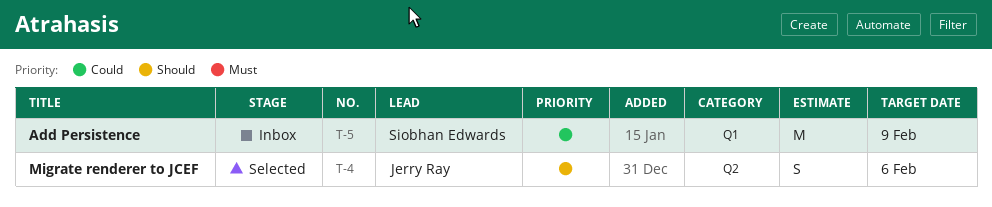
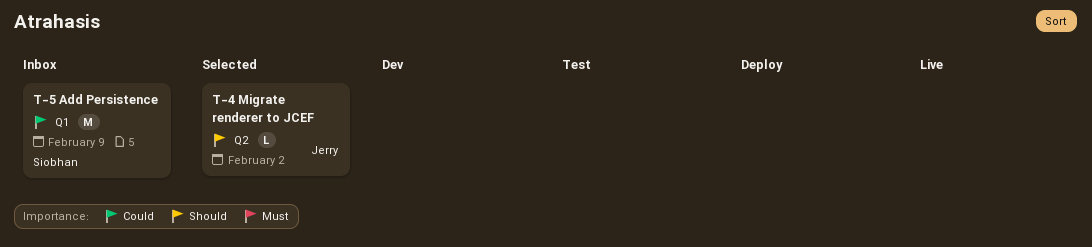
T-4, estimate: S -> L
T-4, due: Feb 6 -> Feb 2

